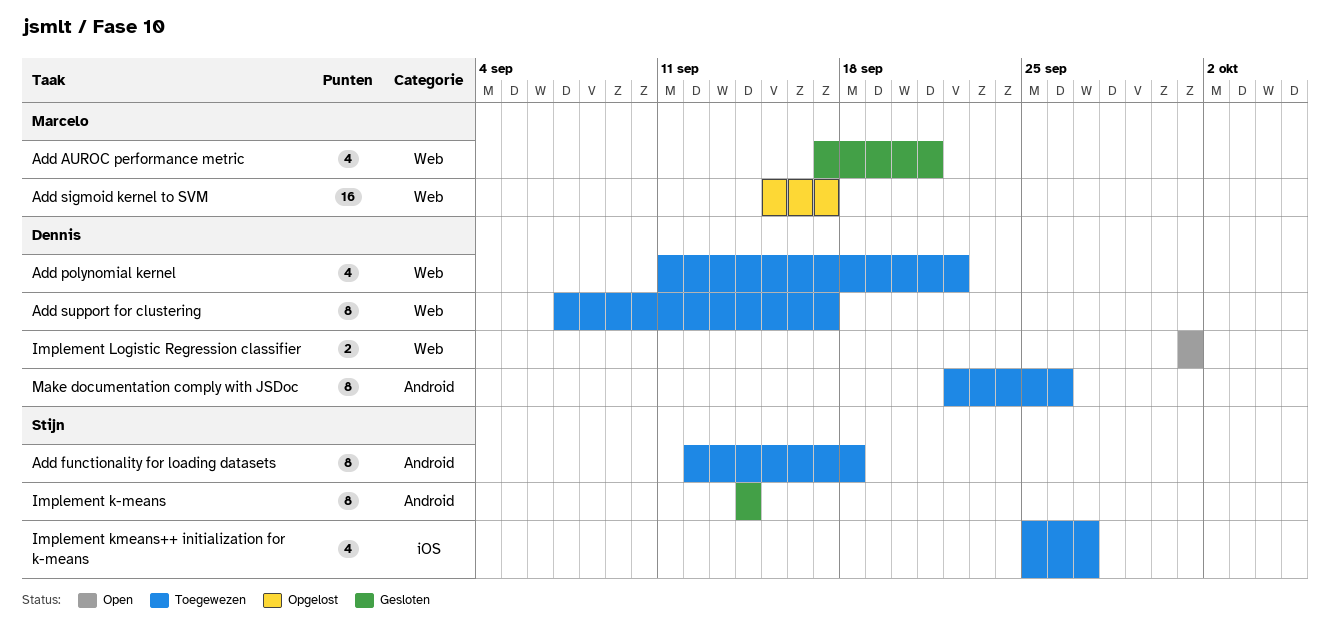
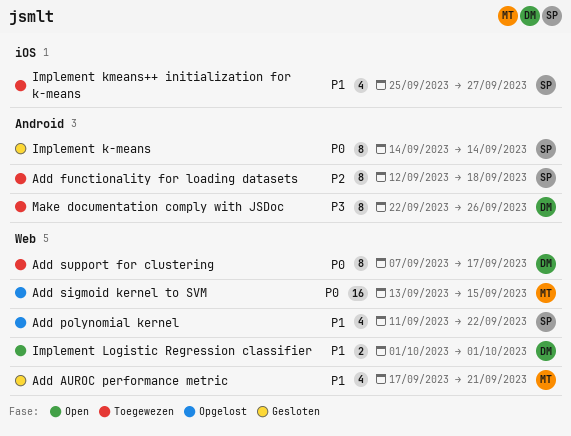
Add polynomial kernel, status: Toegewezen -> Opgelost
Add polynomial kernel, owner: Dennis -> Stijn
Add sigmoid kernel to SVM, start: Sep 15 -> Sep 13
Add sigmoid kernel to SVM, due: Sep 17 -> Sep 15

